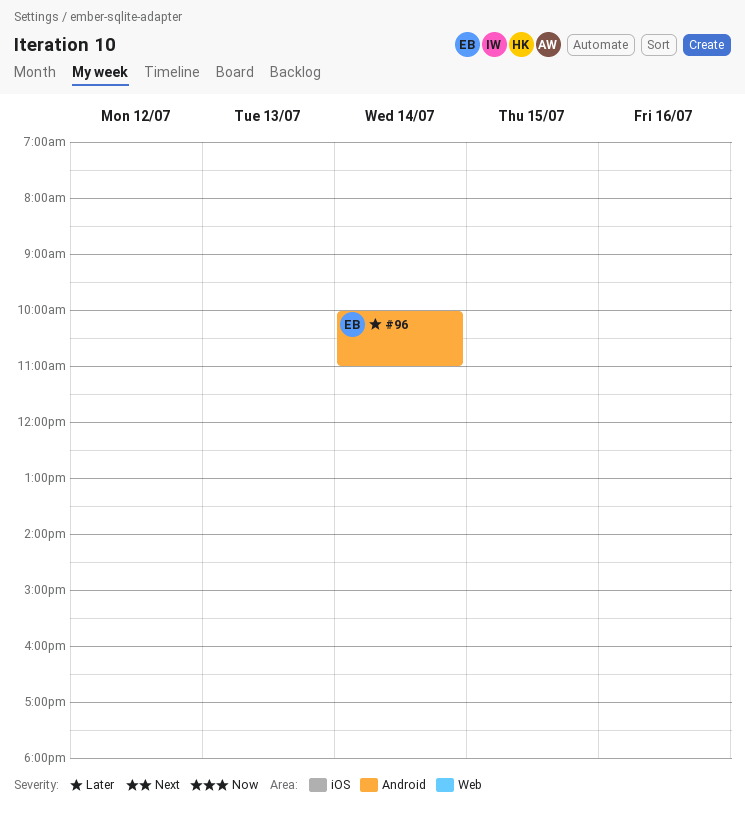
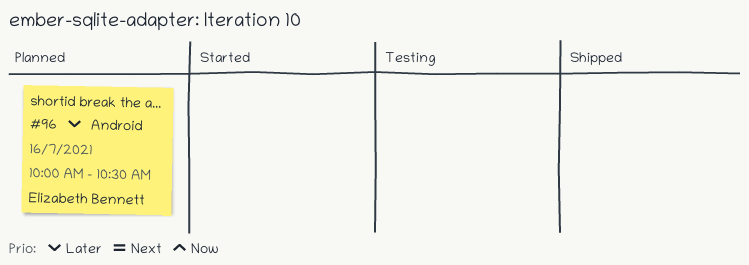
#96, day: Jul 14 -> Jul 16
#96, ends: 11:00 -> 10:30

